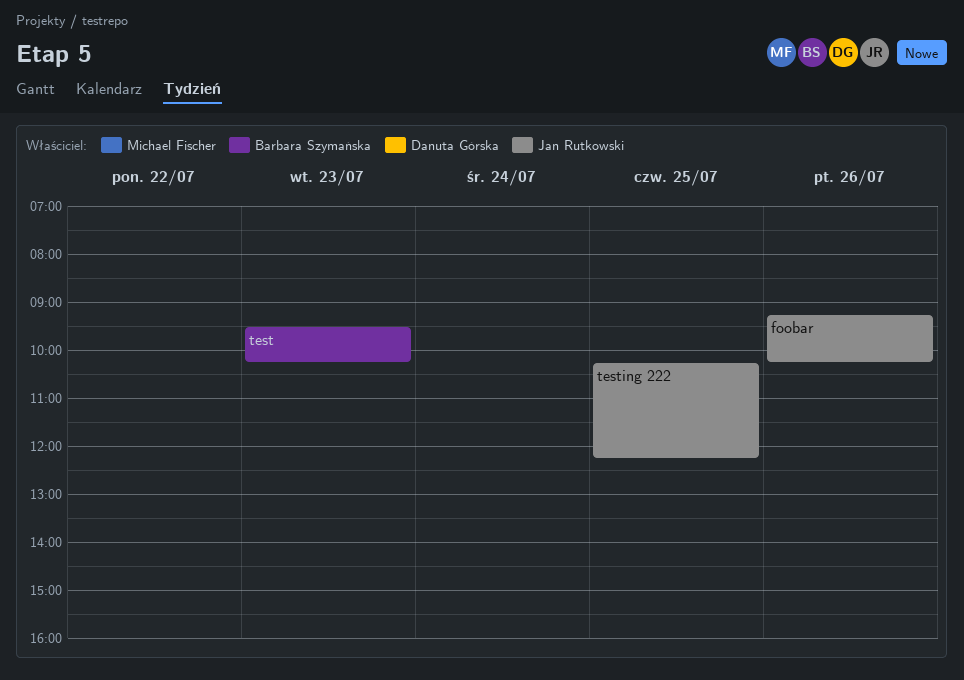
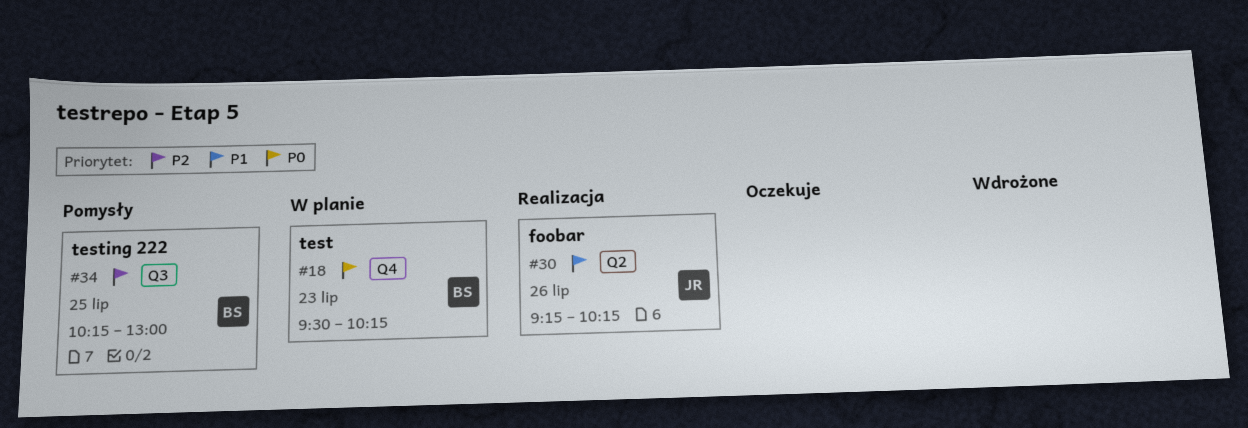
testing 222, owner: Jan Rutkowski -> Barbara Szymańska
testing 222, ends: 12:15 -> 13:00

